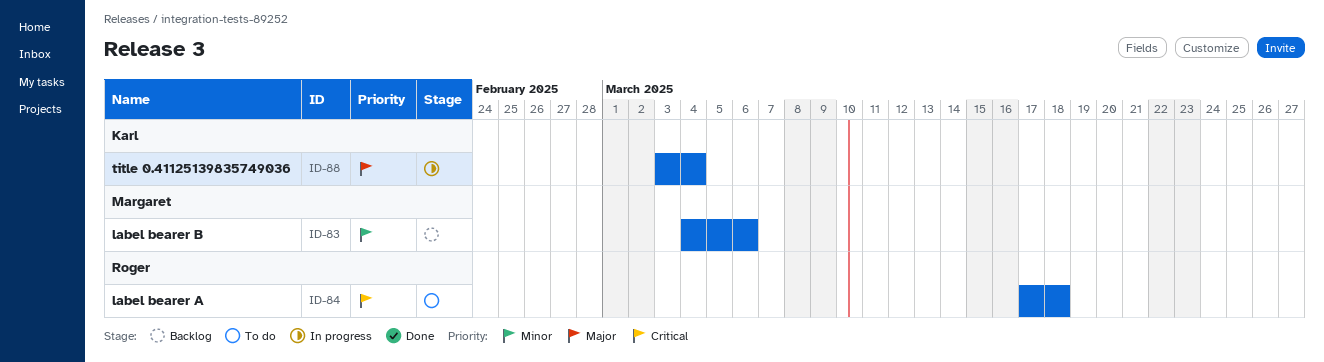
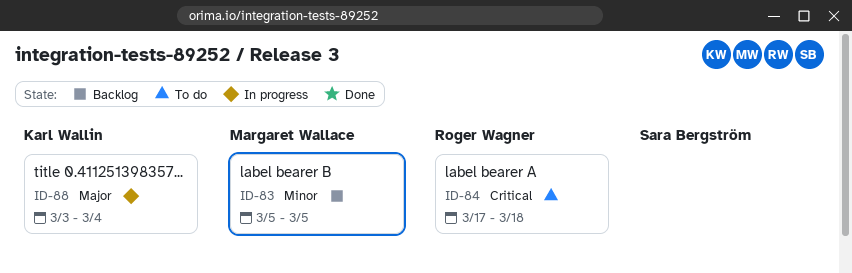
ID-83, start: Mar 4 -> Mar 5
ID-83, due: Mar 6 -> Mar 5

